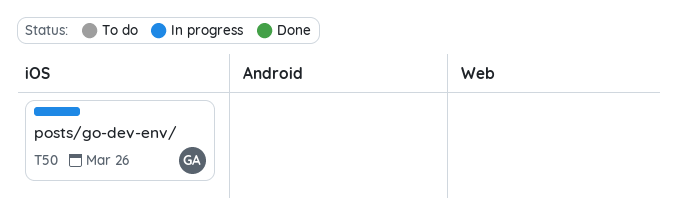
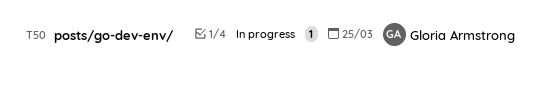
T50, due: Mar 26 -> Mar 25

